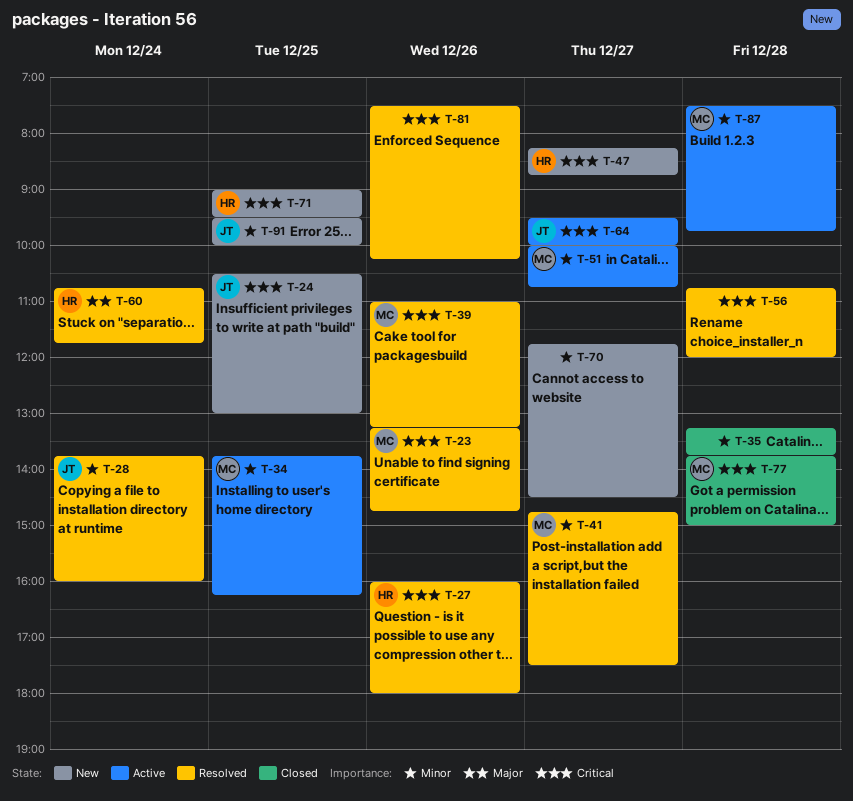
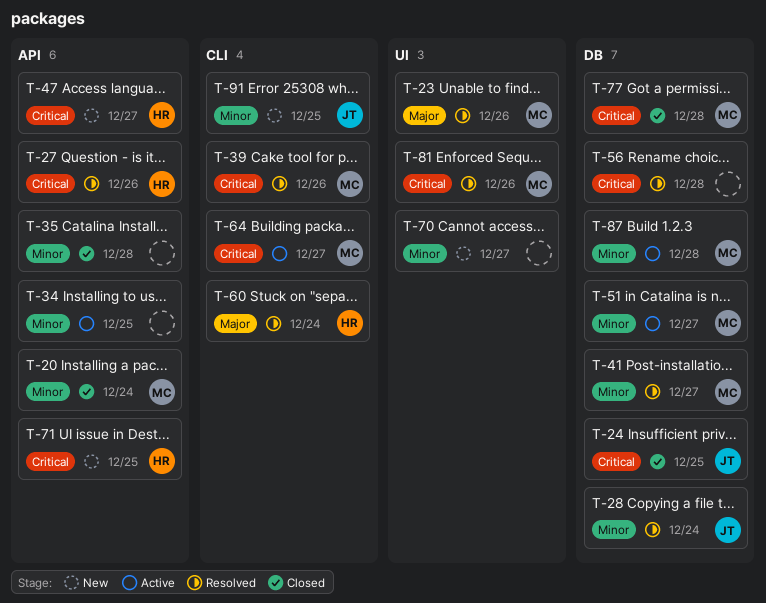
T-20: none -> present
T-23, priority: Critical -> Major
T-24, status: New -> Closed
T-34, owner: MC -> none
T-64, owner: JT -> MC
T-81, owner: none -> MC

